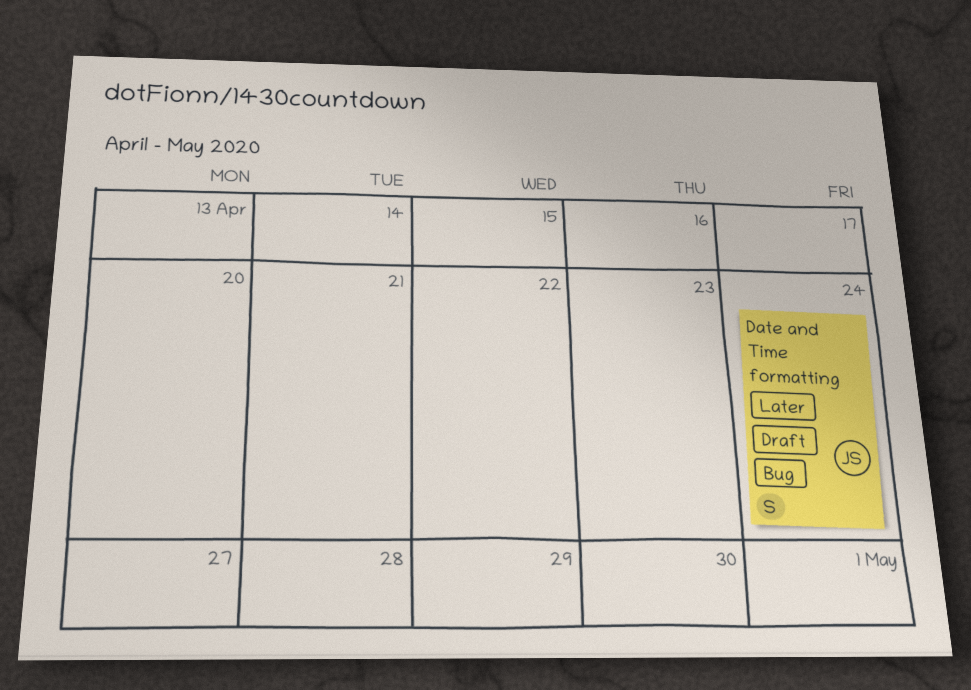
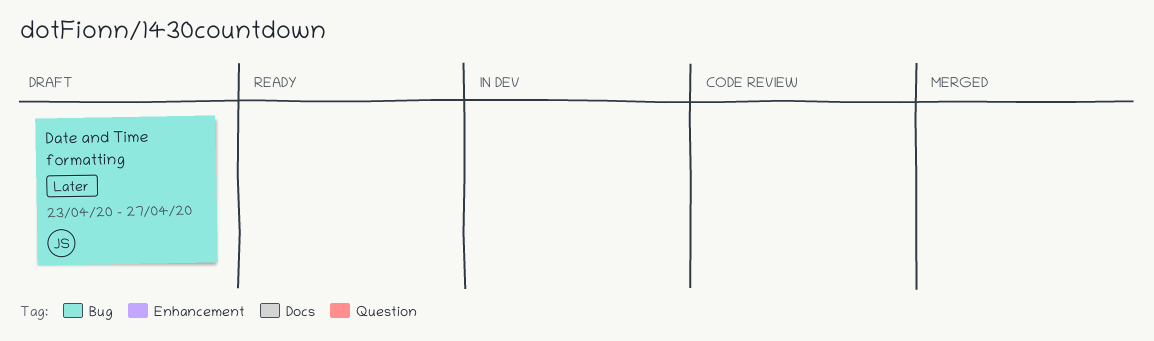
Date and Time formatting, due: Apr 24 -> Apr 27

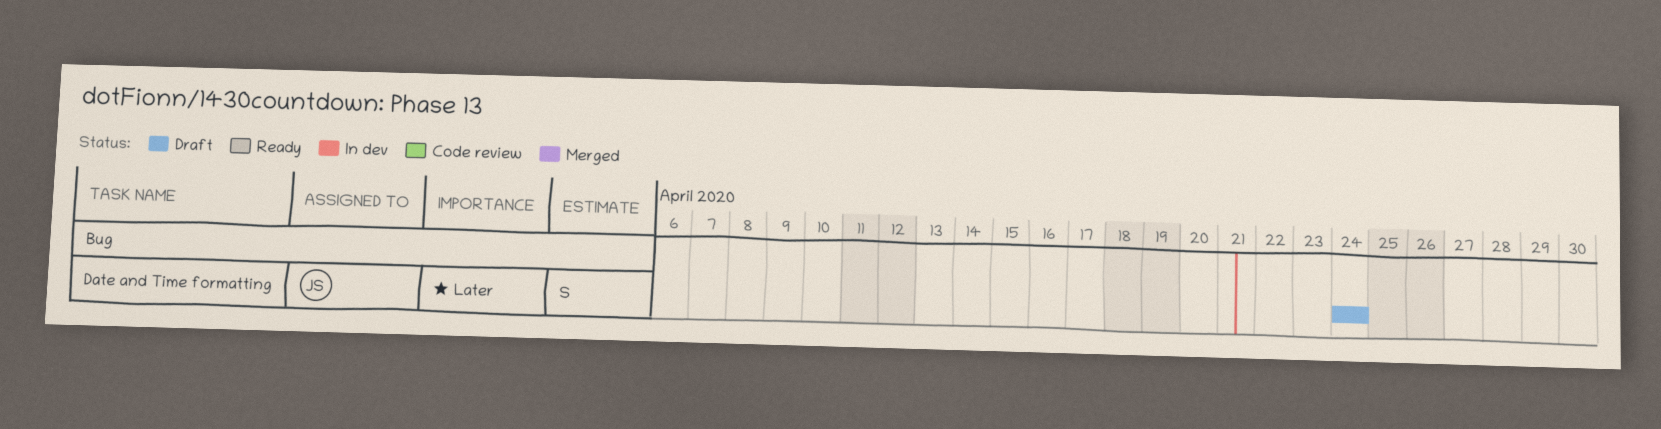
Date and Time formatting, start: Apr 23 -> Apr 24
Date and Time formatting, due: Apr 27 -> Apr 24

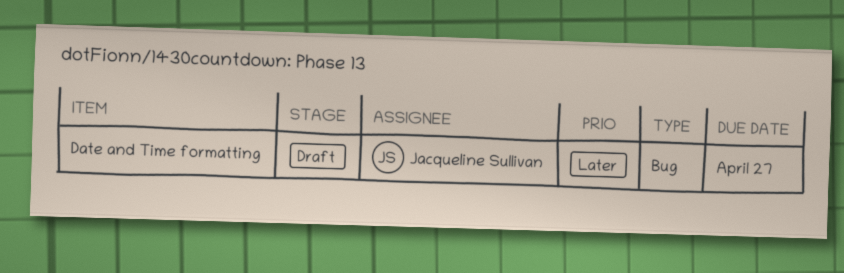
Date and Time formatting, due: Apr 24 -> Apr 27

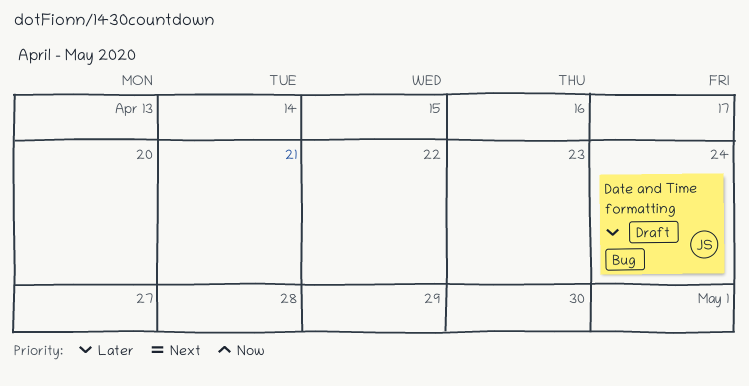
Date and Time formatting, due: Apr 27 -> Apr 24

